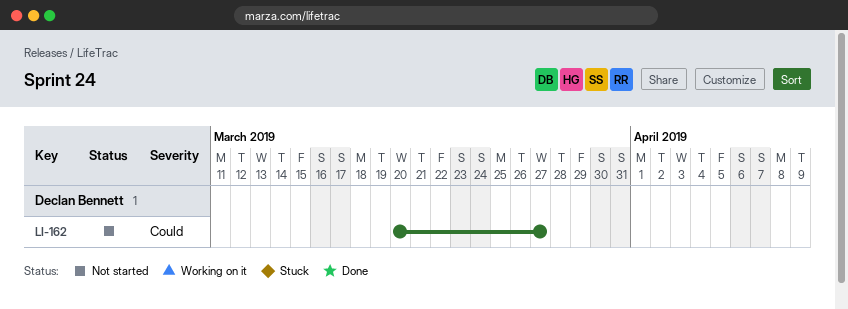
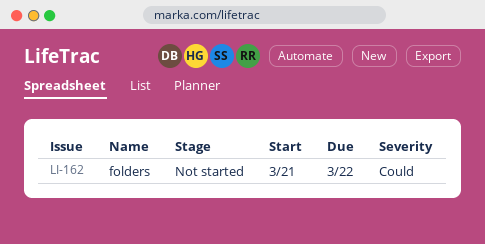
LI-162, start: Mar 20 -> Mar 21
LI-162, due: Mar 27 -> Mar 22

